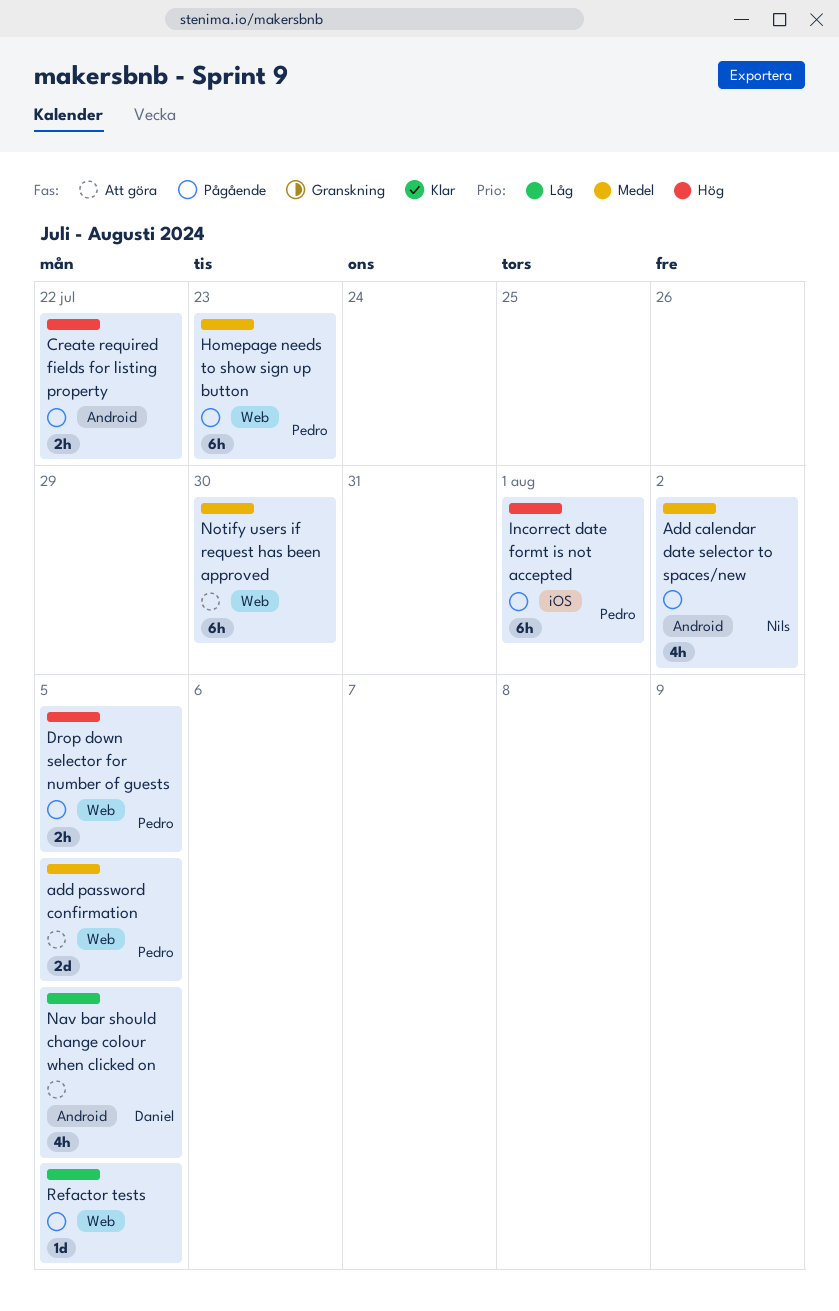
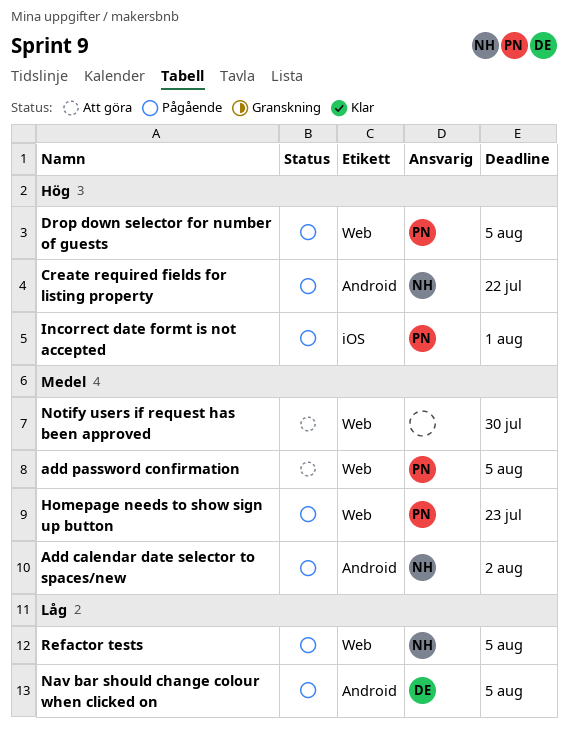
Create required fields for listing property, owner: none -> Nils
Nav bar should change colour when clicked on, status: Att göra -> Pågående
Refactor tests, owner: none -> Nils

